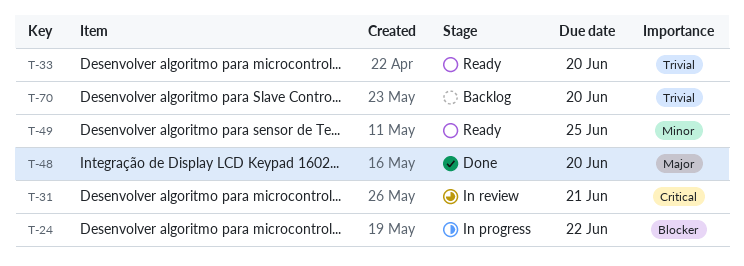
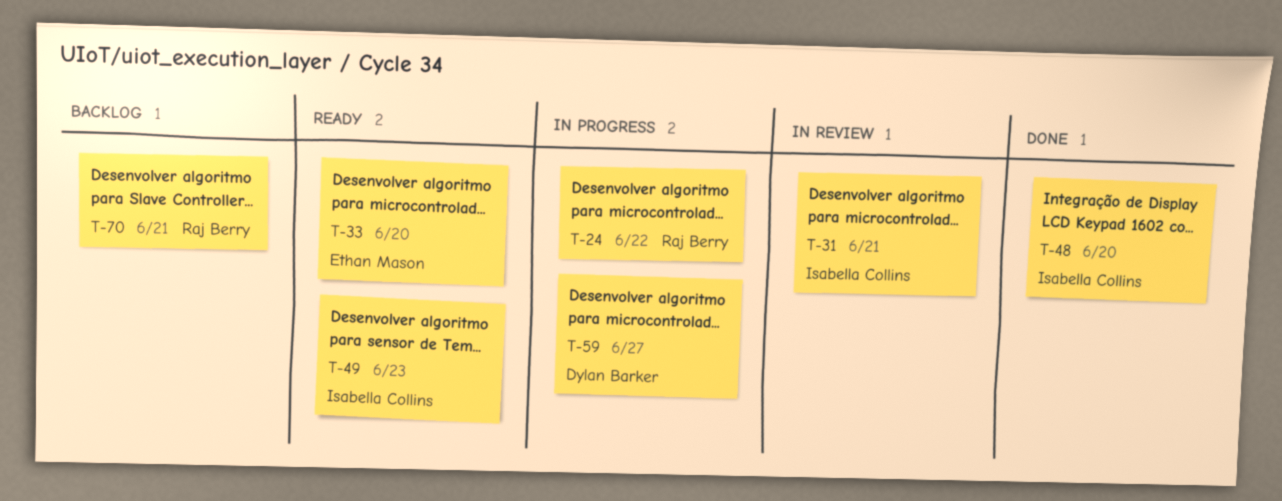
T-49, due: Jun 25 -> Jun 23
T-59: none -> present
T-70, due: Jun 20 -> Jun 21

